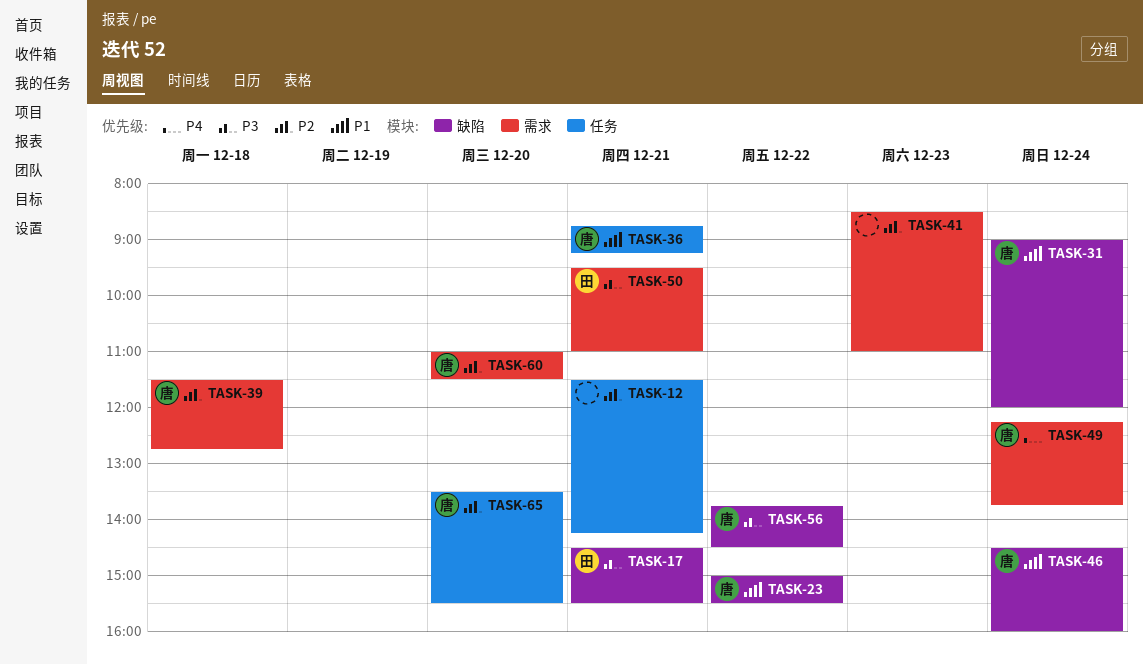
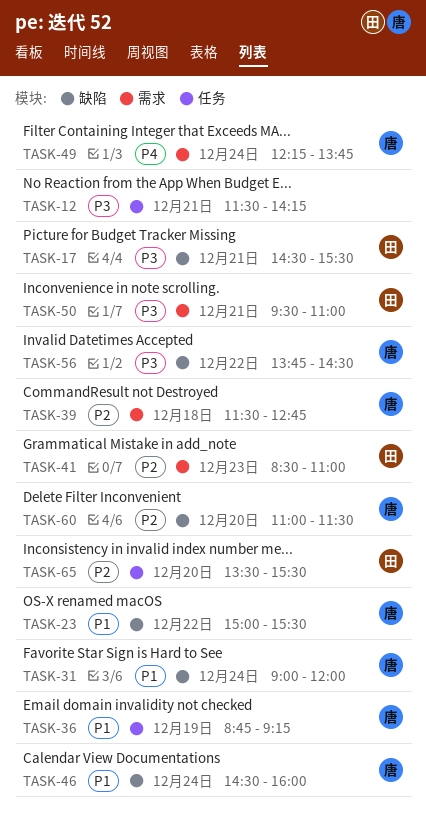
TASK-12, priority: P2 -> P3
TASK-36, day: Dec 21 -> Dec 19
TASK-41, owner: none -> 田
TASK-60, label: 需求 -> 缺陷
TASK-65, owner: 唐 -> 田

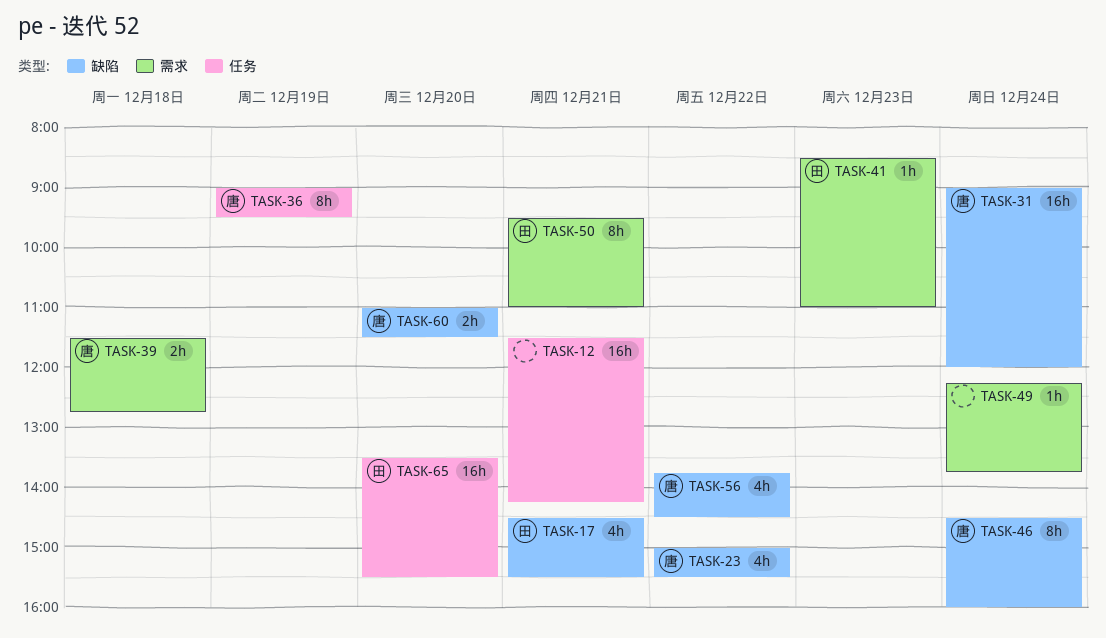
TASK-36, begins: 08:45 -> 09:00
TASK-36, ends: 09:15 -> 09:30
TASK-49, owner: 唐 -> none

